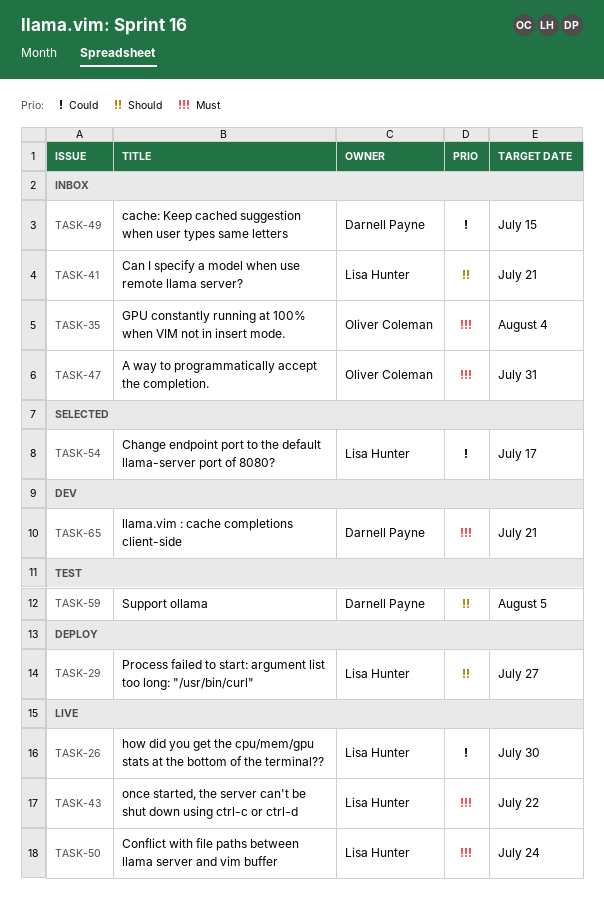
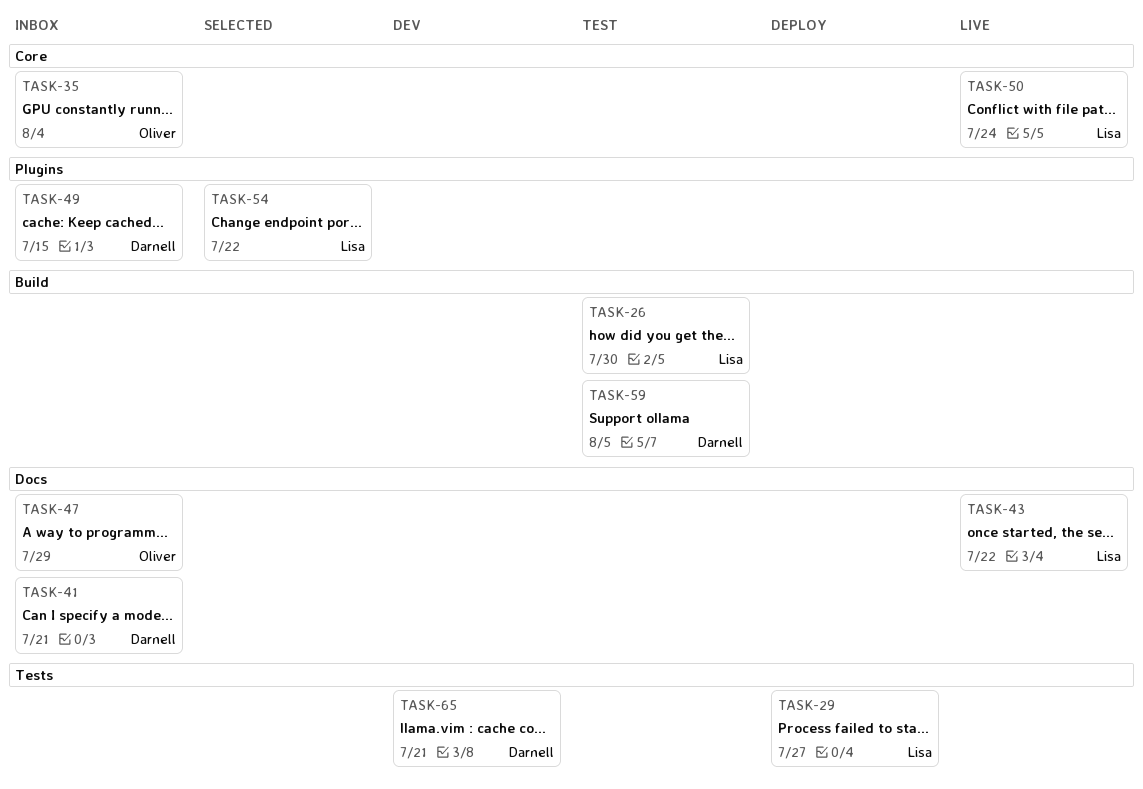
TASK-26, status: Live -> Test
TASK-41, owner: Lisa Hunter -> Darnell Payne
TASK-47, due: Jul 31 -> Jul 29
TASK-54, due: Jul 17 -> Jul 22

